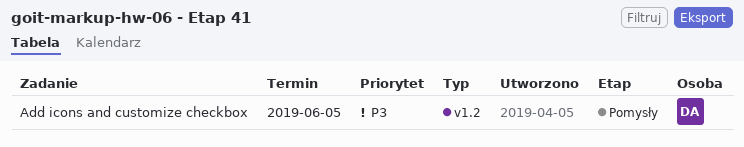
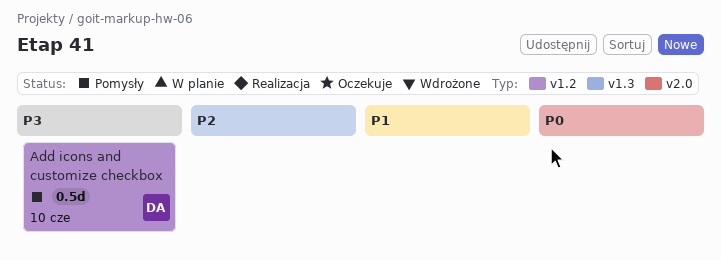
Add icons and customize checkbox, due: Jun 5 -> Jun 10

